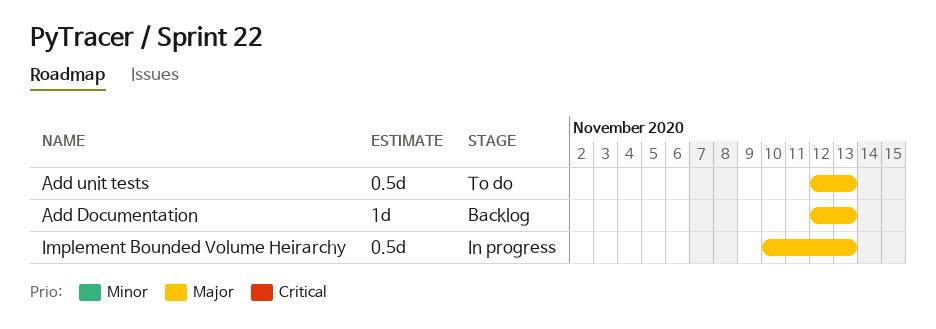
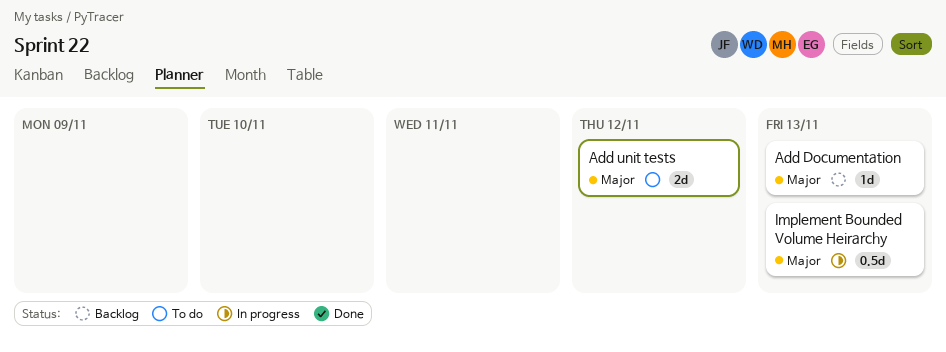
Add unit tests, estimate: 0.5d -> 2d
Add unit tests, due: Nov 13 -> Nov 12

